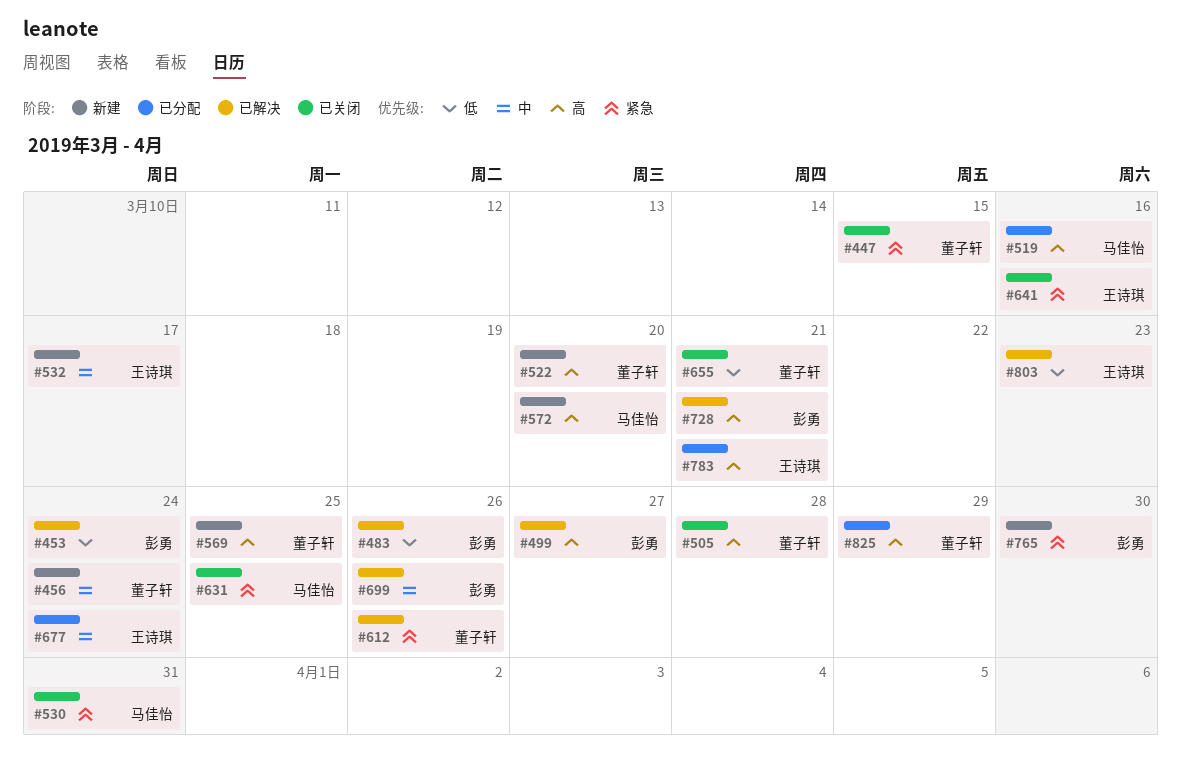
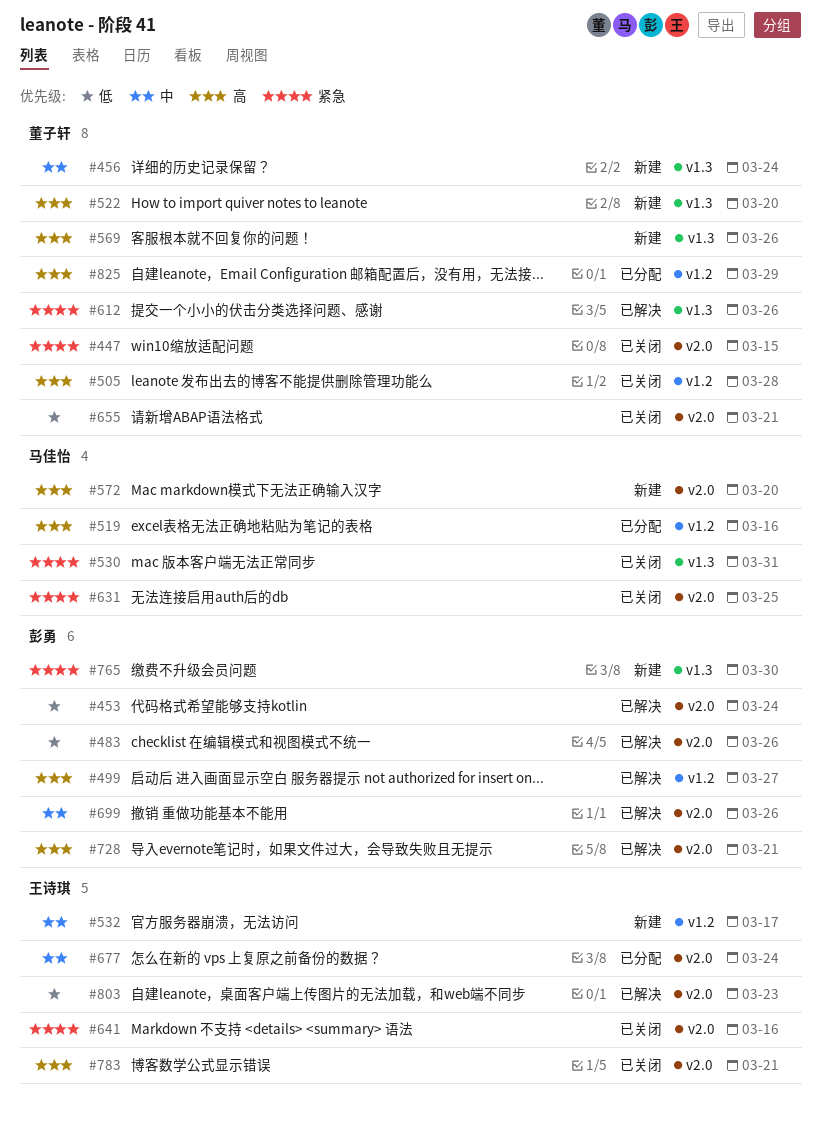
#569, due: Mar 25 -> Mar 26
#783, status: 已分配 -> 已关闭

